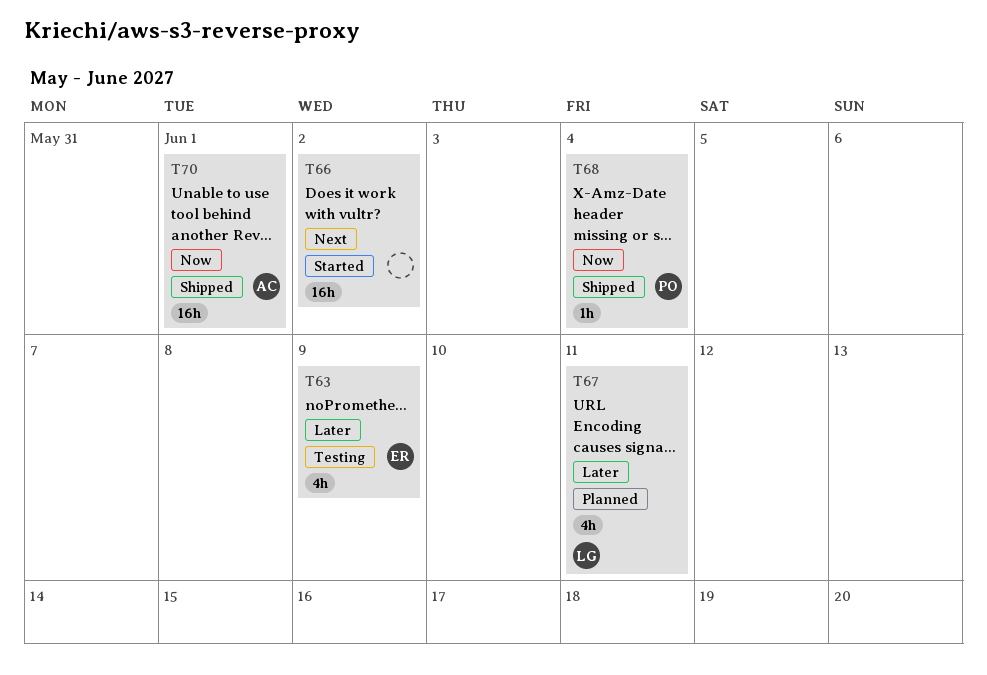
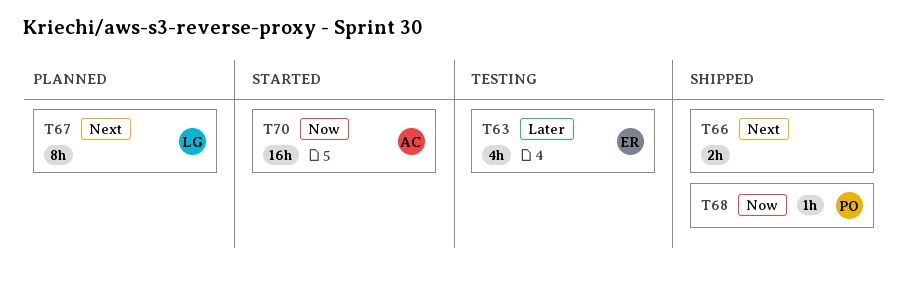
T66, status: Started -> Shipped
T66, estimate: 16h -> 2h
T67, priority: Later -> Next
T67, estimate: 4h -> 8h
T70, status: Shipped -> Started

